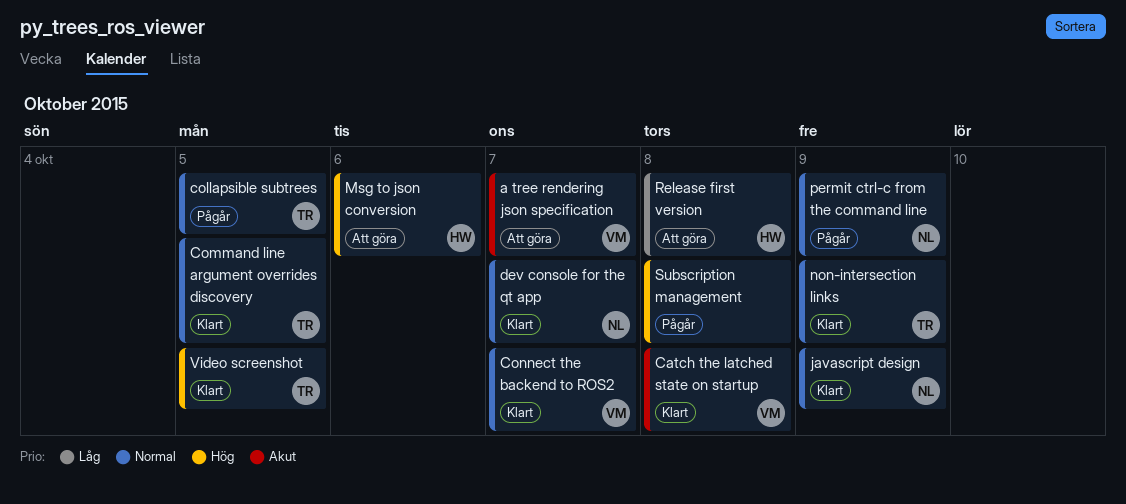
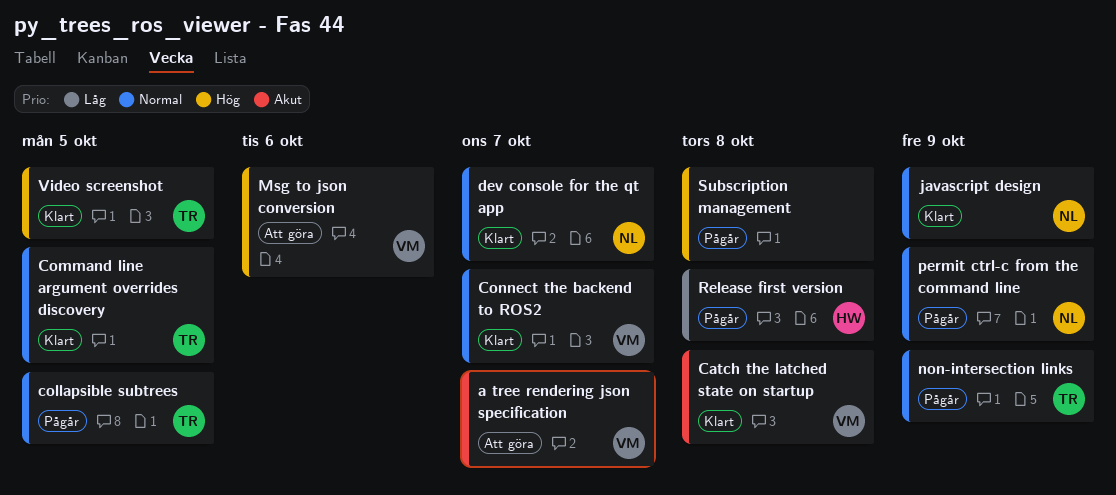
Msg to json conversion, owner: HW -> VM
non-intersection links, status: Klart -> Pågår
Release first version, status: Att göra -> Pågår

